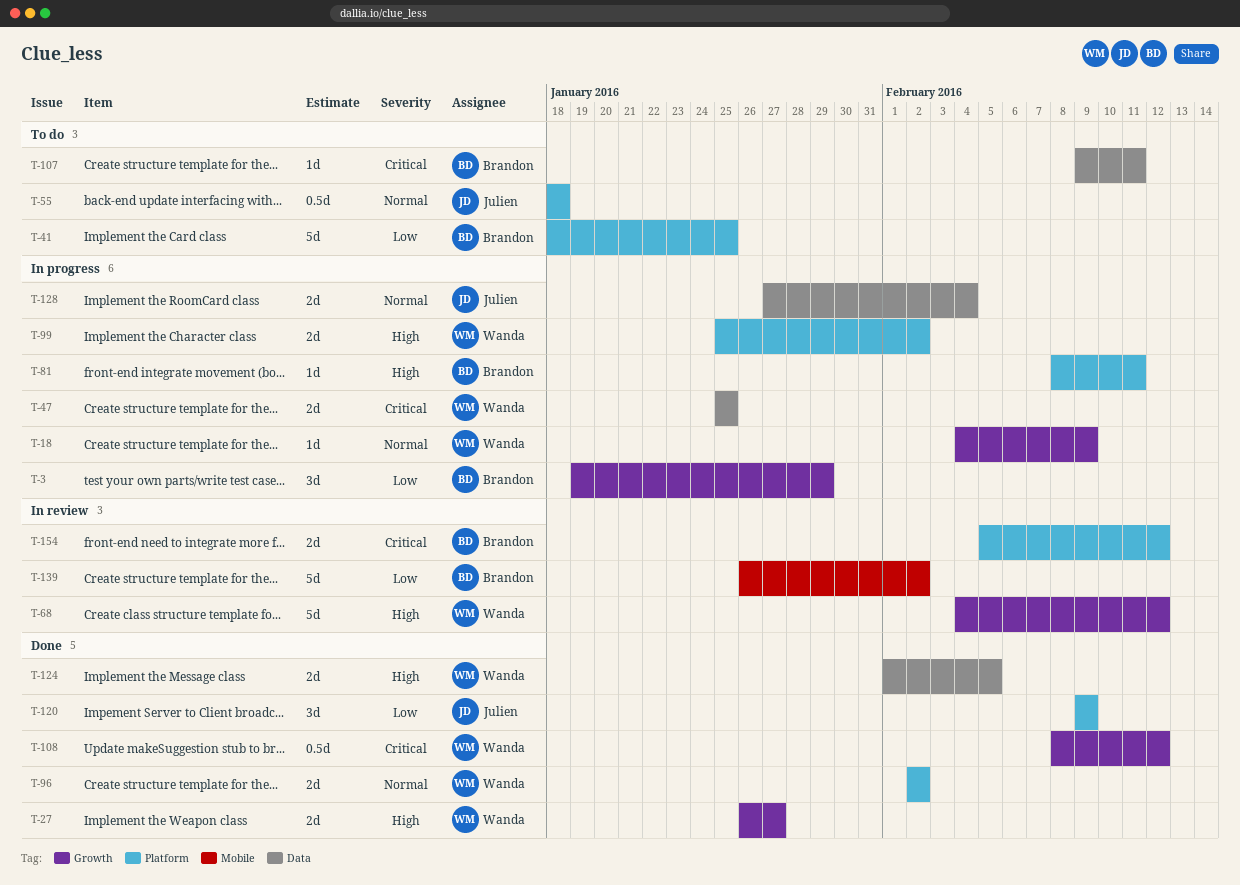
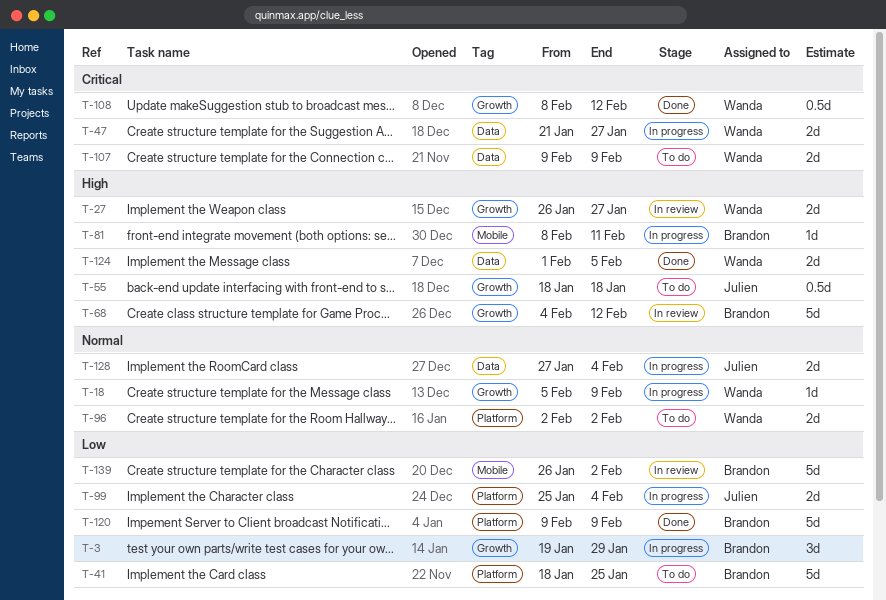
T-18, start: Feb 4 -> Feb 5
T-27, status: Done -> In review
T-47, start: Jan 25 -> Jan 21
T-47, due: Jan 25 -> Jan 27
T-55, priority: Normal -> High
T-55, label: Platform -> Growth
T-68, owner: Wanda -> Brandon
T-81, label: Platform -> Mobile
T-96, status: Done -> To do
T-99, owner: Wanda -> Julien
T-99, priority: High -> Low
T-99, due: Feb 2 -> Feb 4
T-107, owner: Brandon -> Wanda
T-107, estimate: 1d -> 2d
T-107, due: Feb 11 -> Feb 9
T-120, owner: Julien -> Brandon
T-120, estimate: 3d -> 5d
T-154: present -> none

